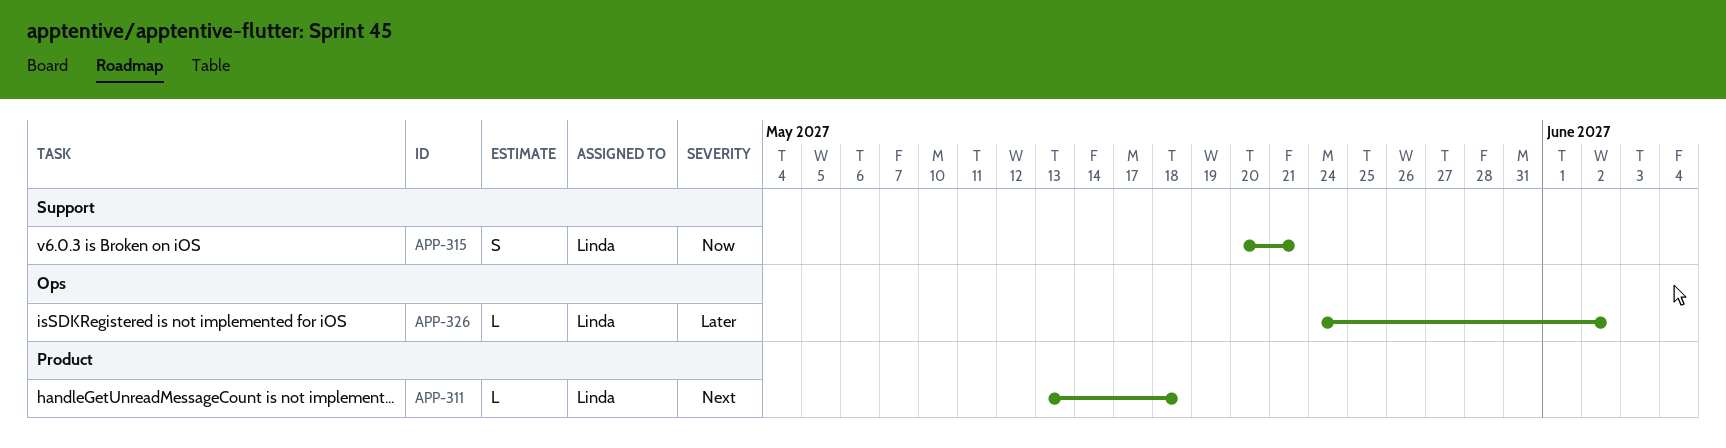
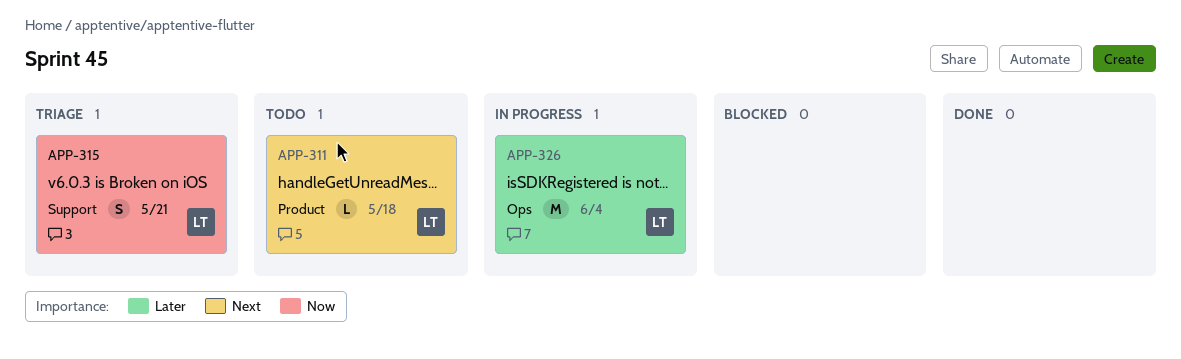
APP-326, estimate: L -> M
APP-326, due: Jun 2 -> Jun 4

